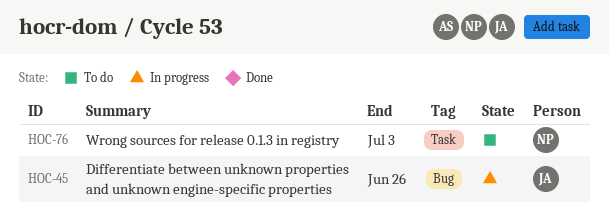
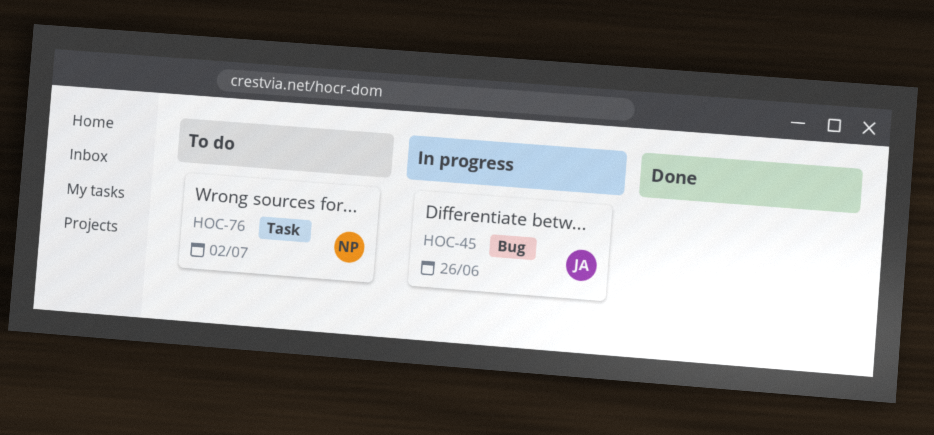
HOC-76, due: Jul 3 -> Jul 2

